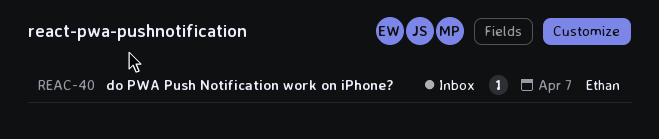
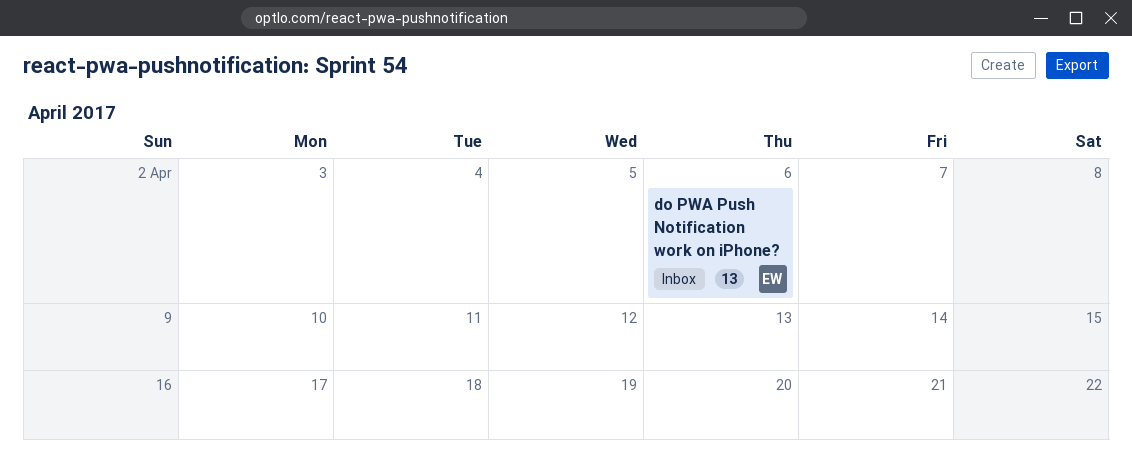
do PWA Push Notification work on iPhone?, estimate: 1 -> 13
do PWA Push Notification work on iPhone?, due: Apr 7 -> Apr 6

